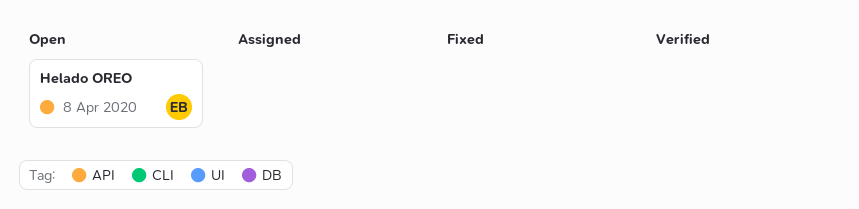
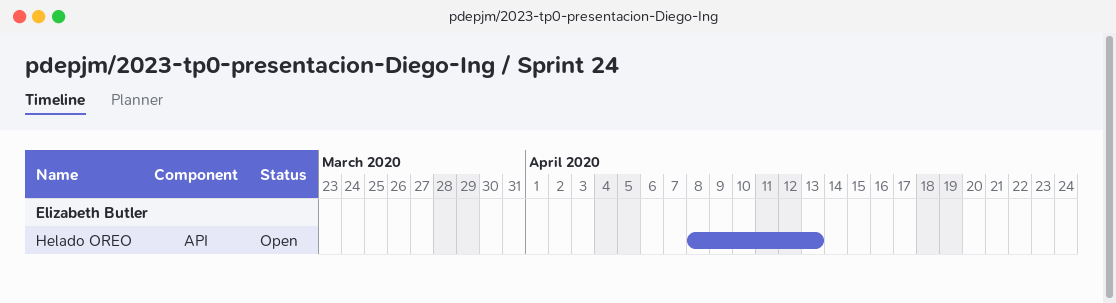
Helado OREO, due: Apr 8 -> Apr 13

